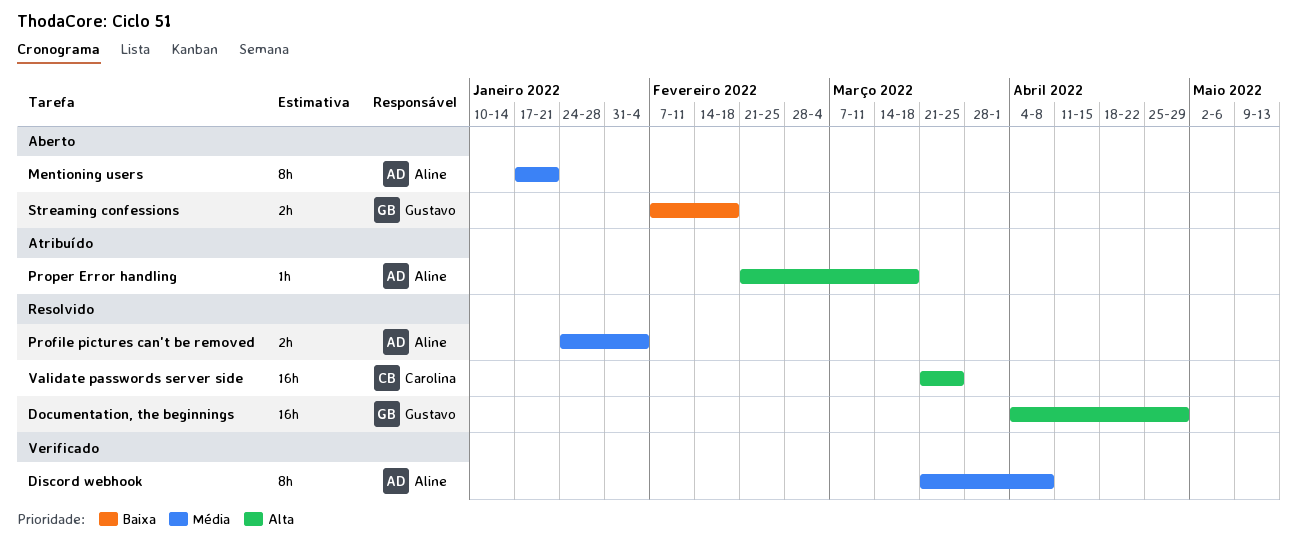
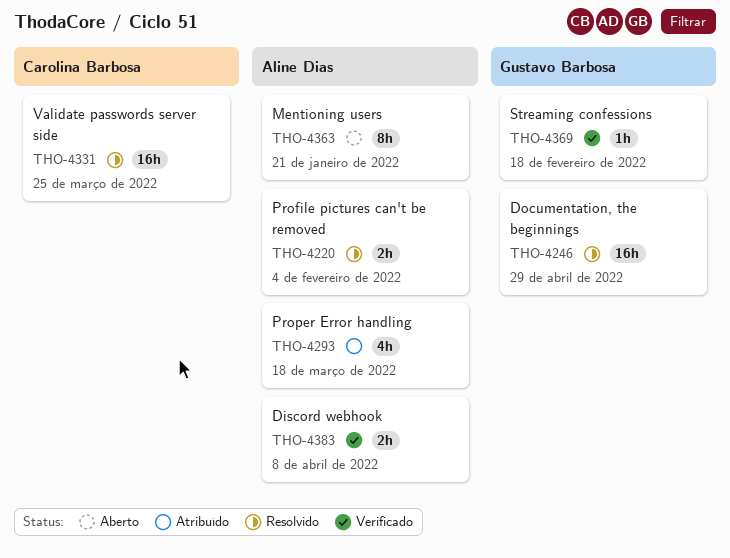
Discord webhook, estimate: 8h -> 2h
Proper Error handling, estimate: 1h -> 4h
Streaming confessions, status: Aberto -> Verificado
Streaming confessions, estimate: 2h -> 1h

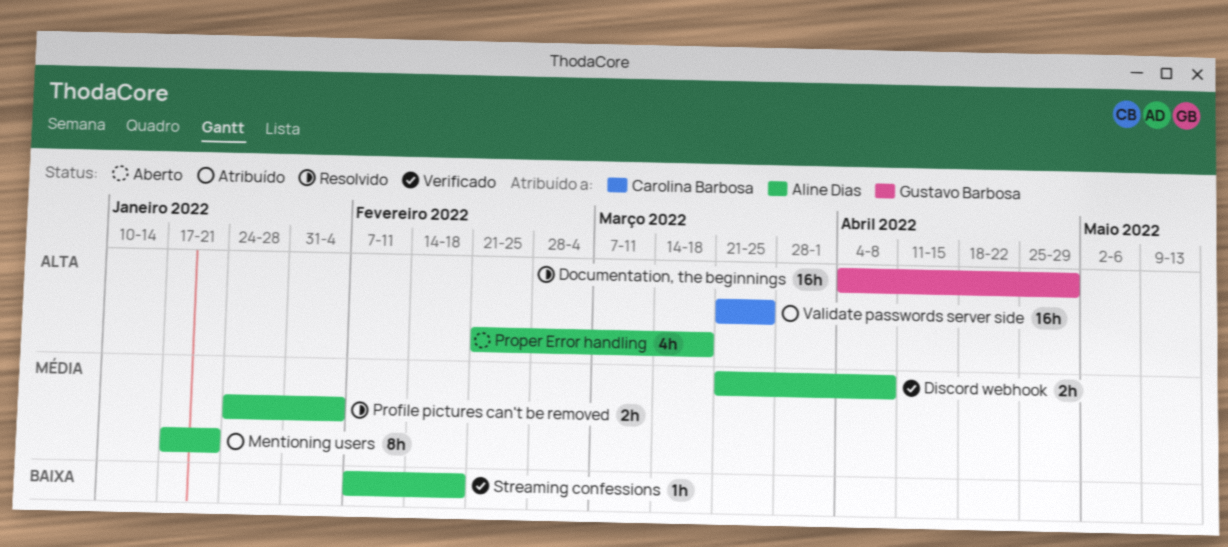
Mentioning users, status: Aberto -> Atribuído
Proper Error handling, status: Atribuído -> Aberto
Streaming confessions, owner: Gustavo Barbosa -> Aline Dias
Validate passwords server side, status: Resolvido -> Atribuído

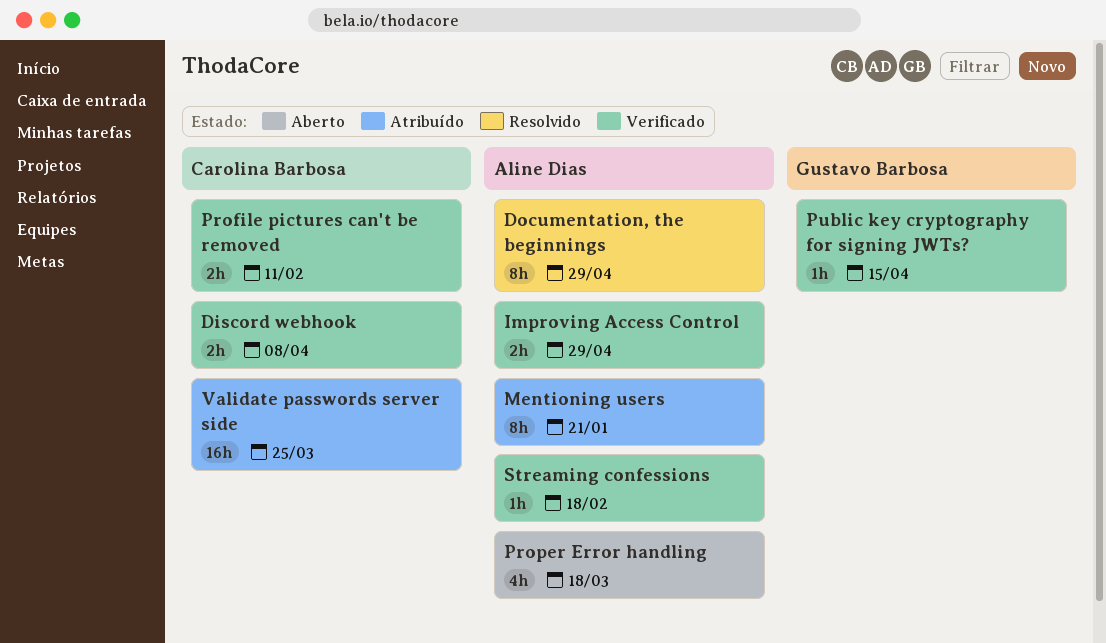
Discord webhook, owner: Aline Dias -> Carolina Barbosa
Documentation, the beginnings, owner: Gustavo Barbosa -> Aline Dias
Documentation, the beginnings, estimate: 16h -> 8h
Improving Access Control: none -> present
Profile pictures can't be removed, status: Resolvido -> Verificado
Profile pictures can't be removed, owner: Aline Dias -> Carolina Barbosa
Profile pictures can't be removed, due: Feb 4 -> Feb 11
Public key cryptography for signing JWTs?: none -> present

